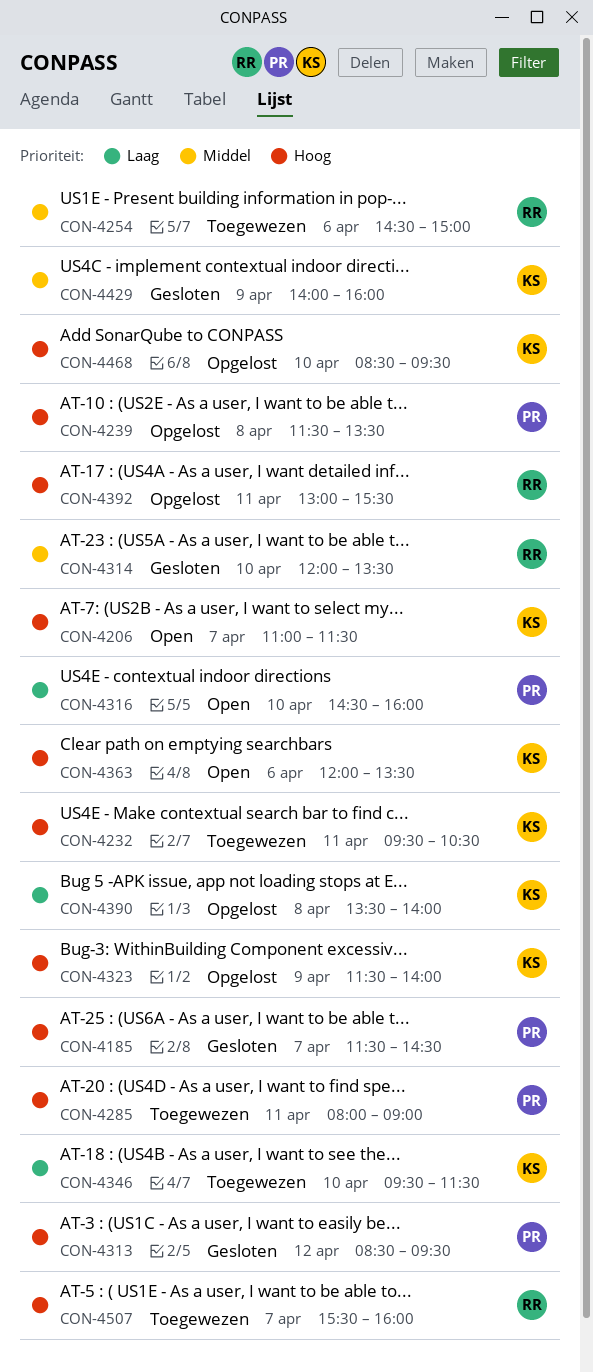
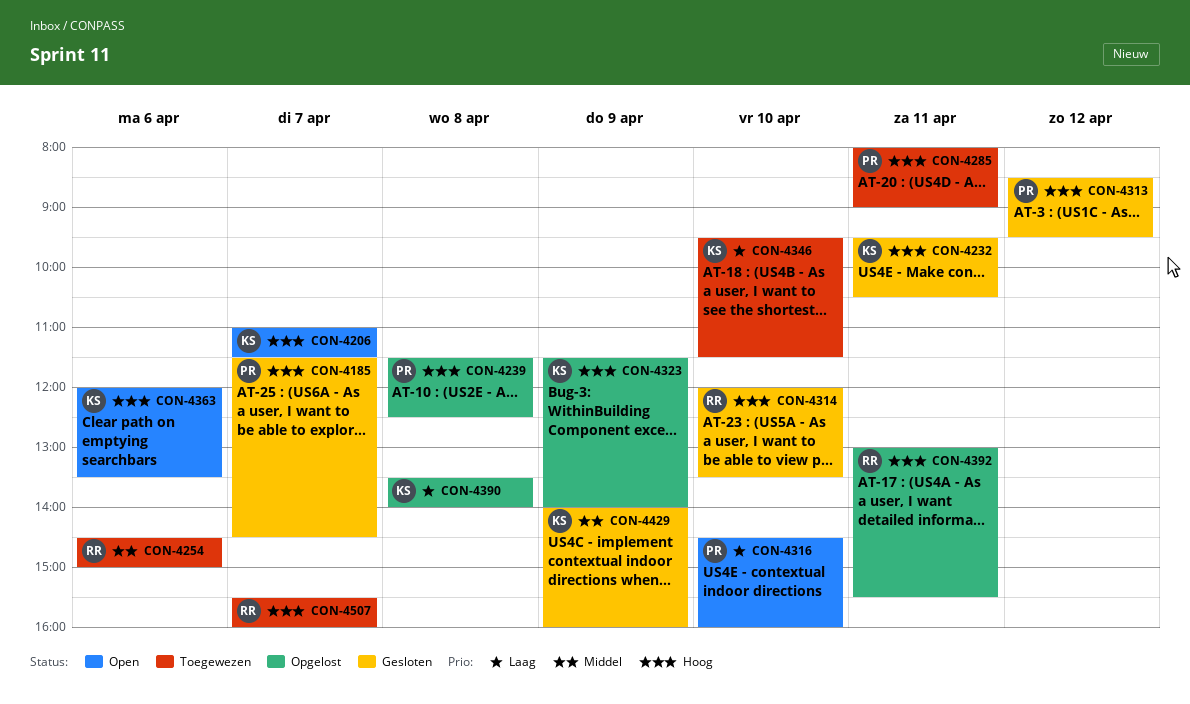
CON-4232, status: Toegewezen -> Gesloten
CON-4239, ends: 13:30 -> 12:30
CON-4314, priority: Middel -> Hoog
CON-4468: present -> none

